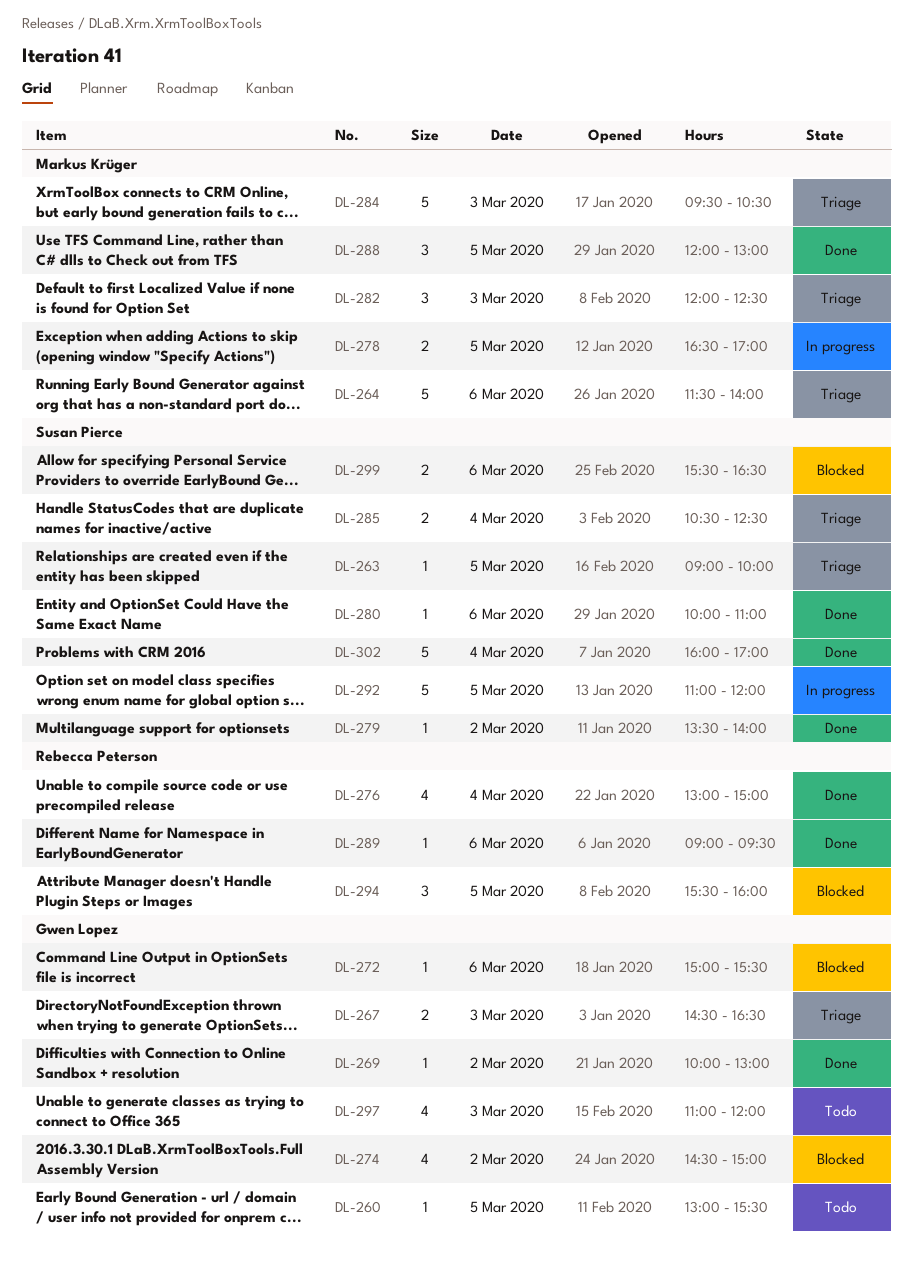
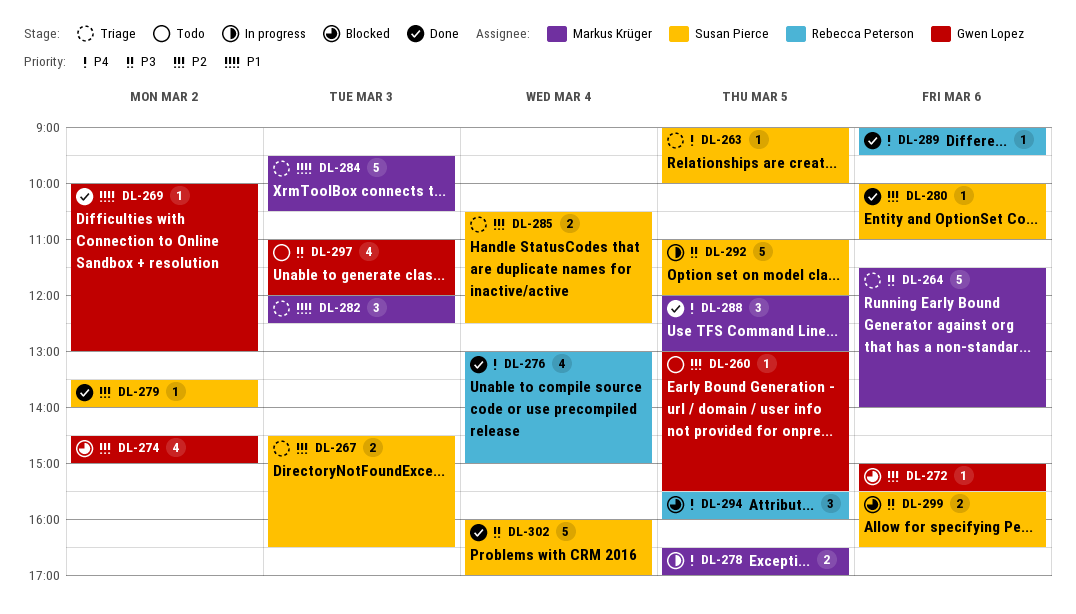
DL-267, owner: Gwen Lopez -> Susan Pierce

